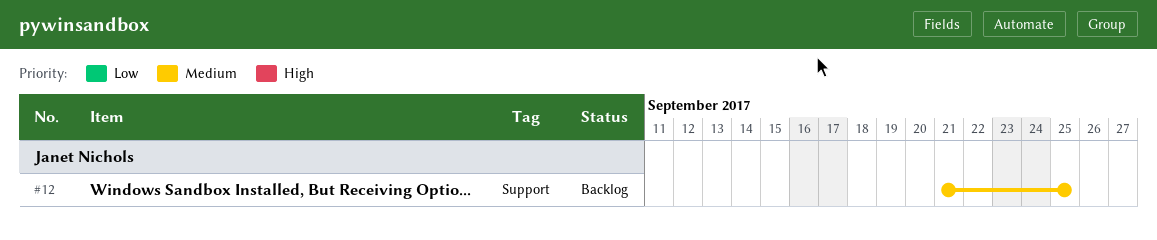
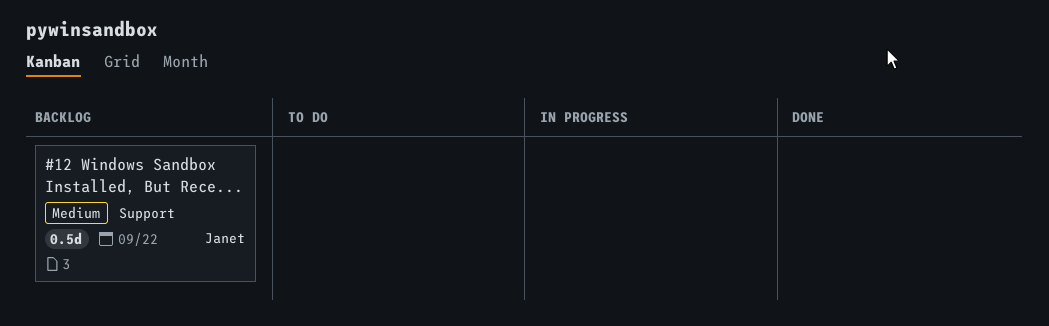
#12, due: Sep 25 -> Sep 22

